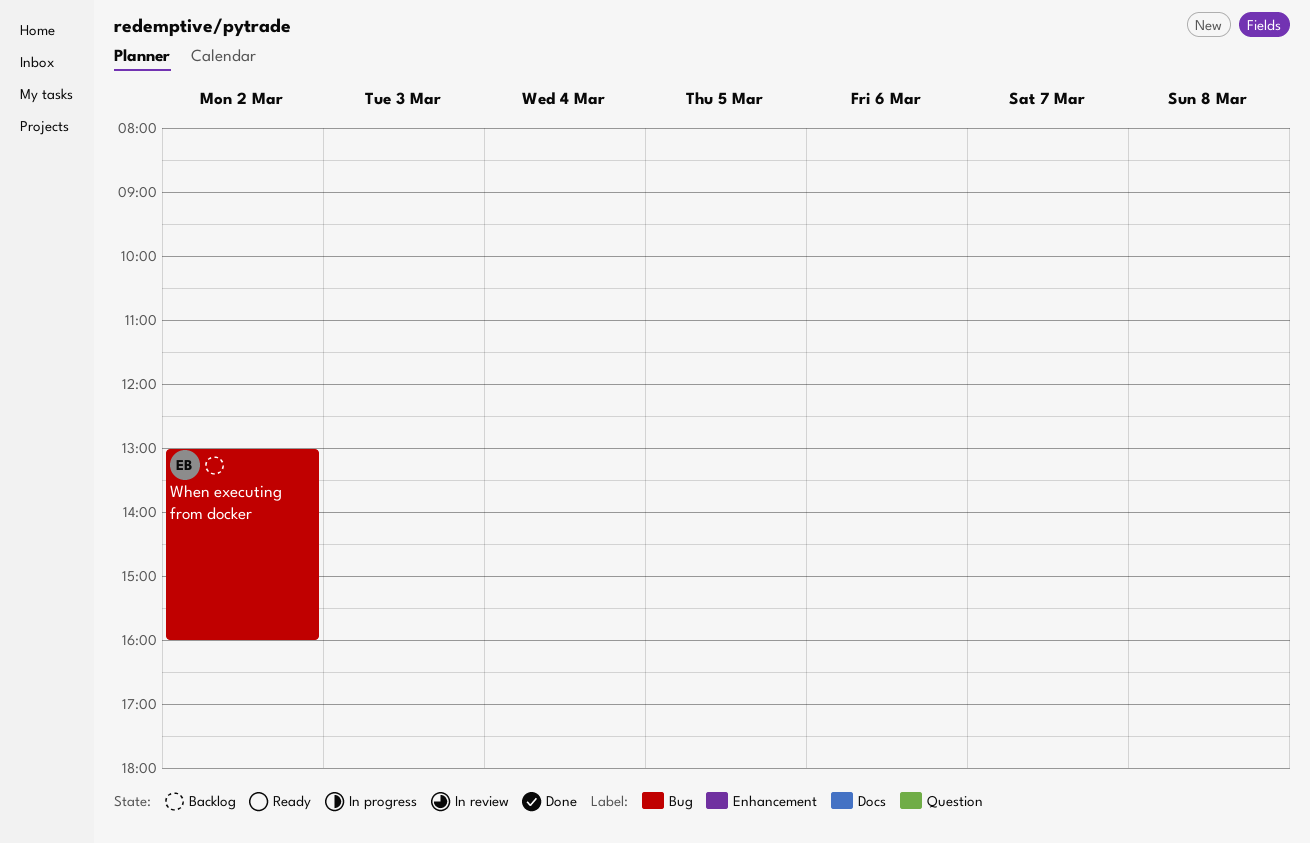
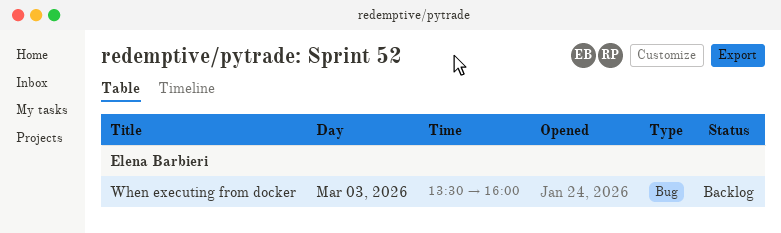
When executing from docker, day: Mar 2 -> Mar 3
When executing from docker, begins: 13:00 -> 13:30

